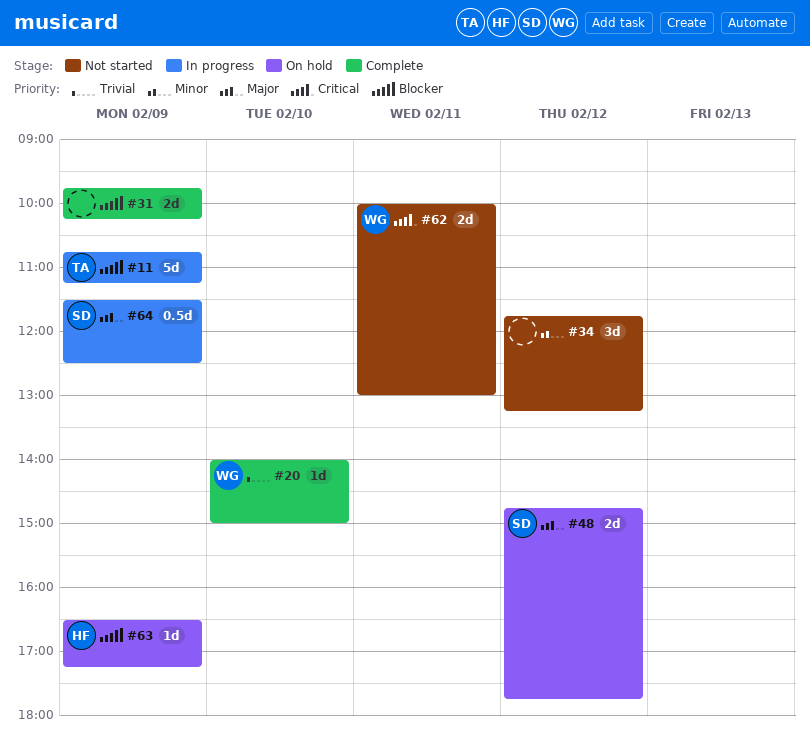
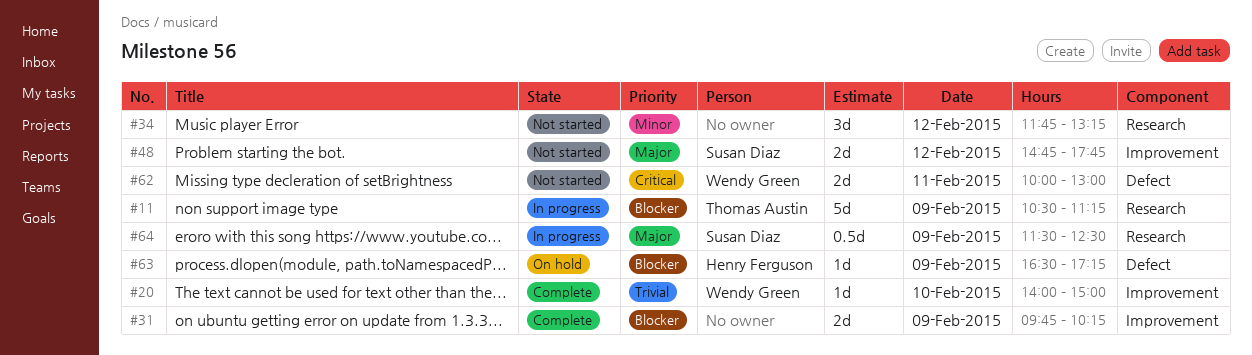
#11, begins: 10:45 -> 10:30
#48, status: On hold -> Not started

